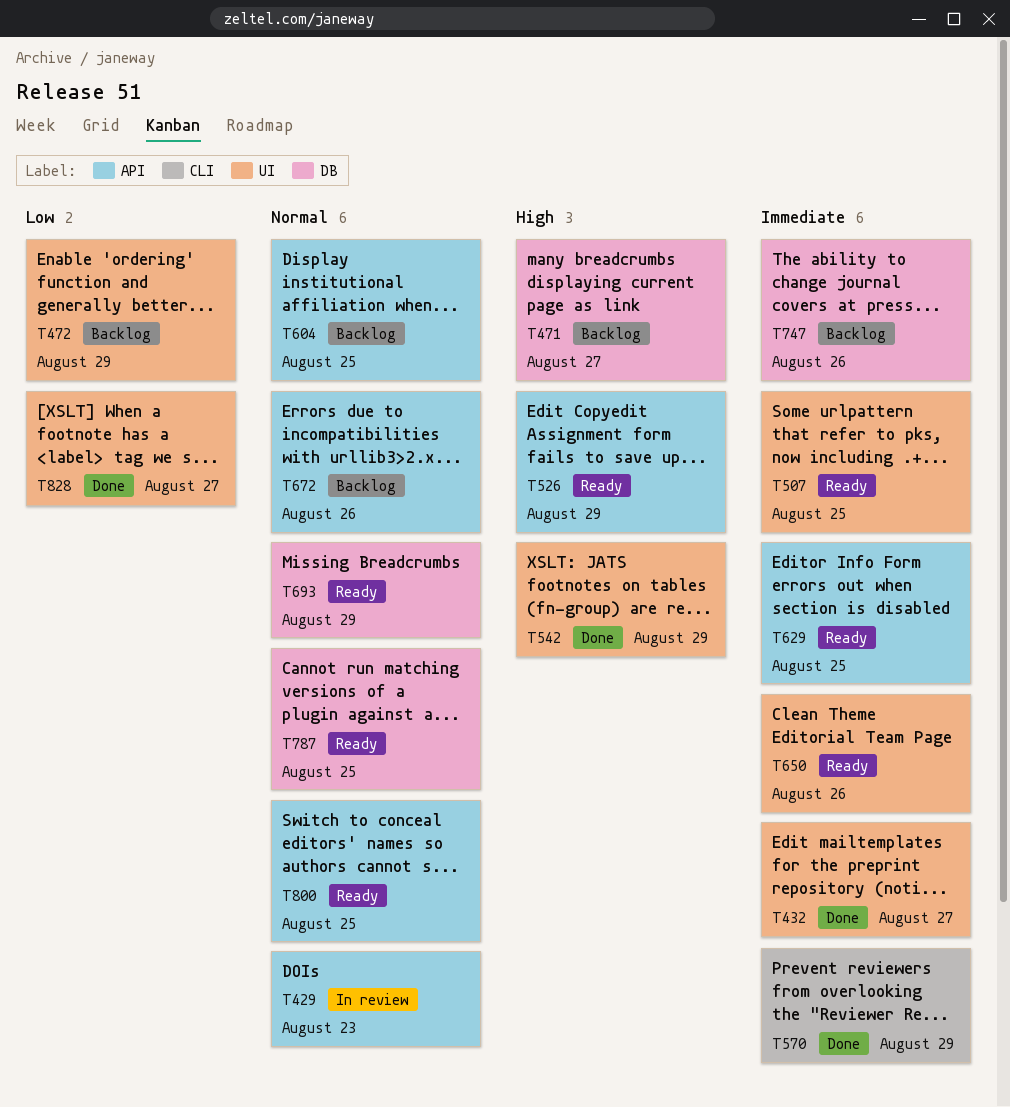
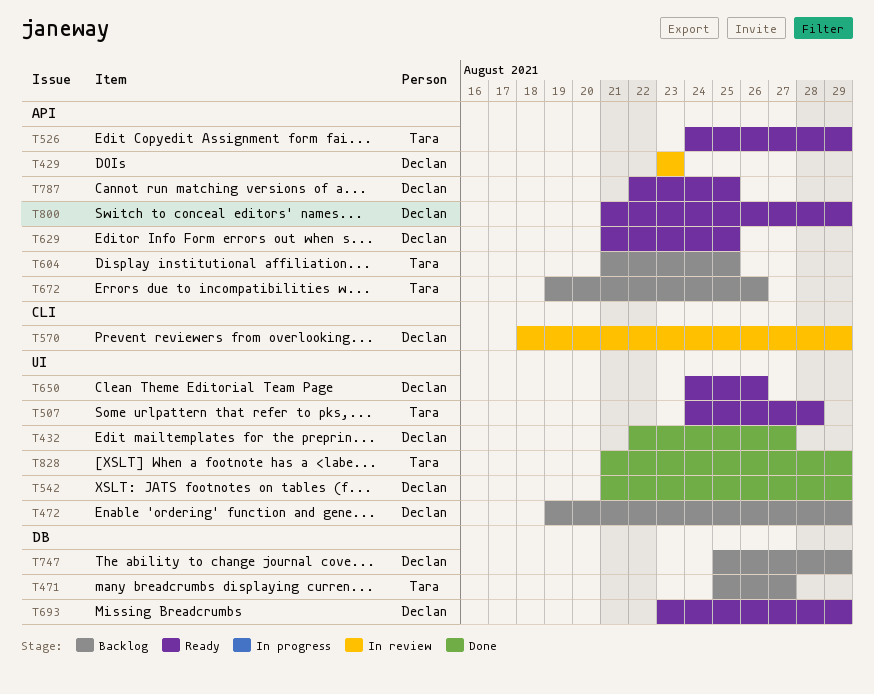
T507, due: Aug 25 -> Aug 28
T570, status: Done -> In review
T747, due: Aug 26 -> Aug 29
T787, label: DB -> API
T800, due: Aug 25 -> Aug 29
T828, due: Aug 27 -> Aug 29

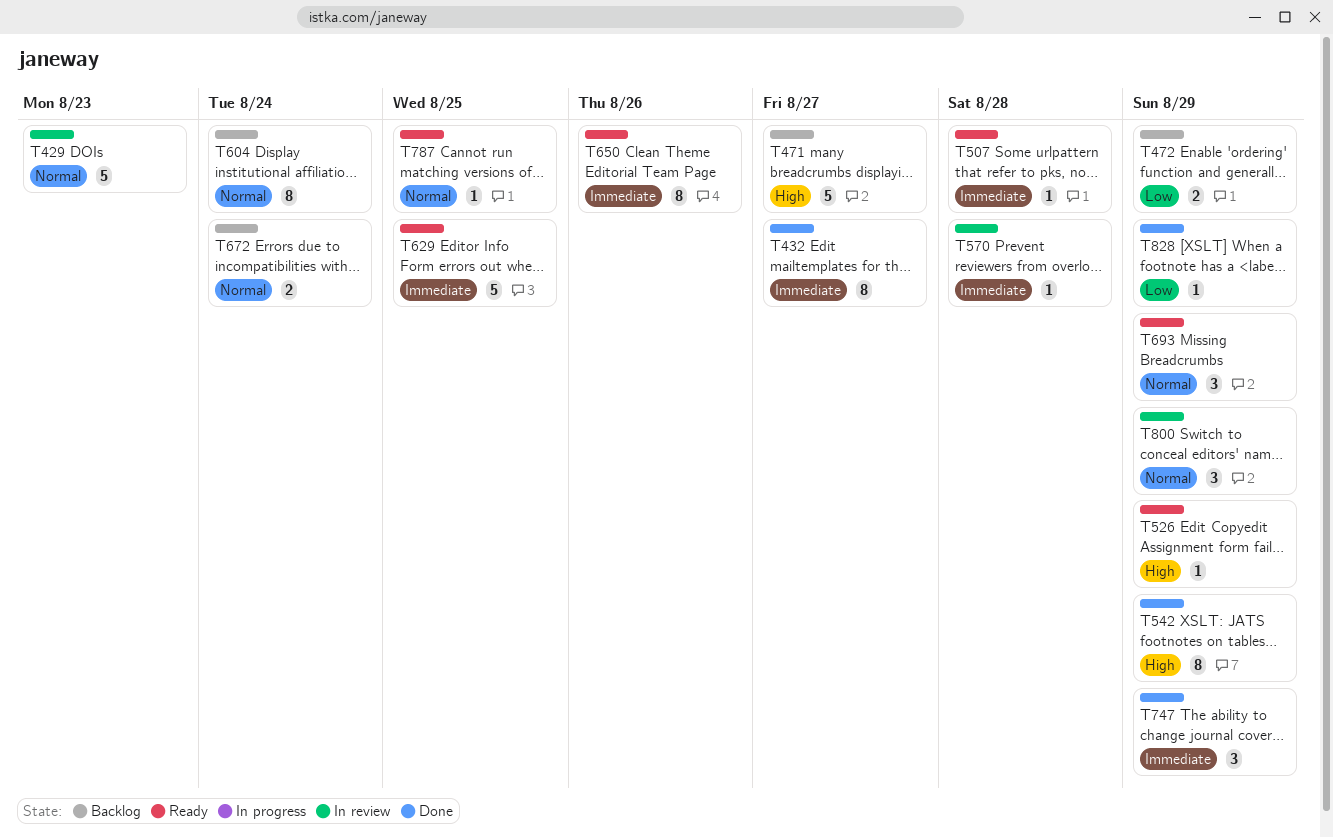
T570, due: Aug 29 -> Aug 28
T604, due: Aug 25 -> Aug 24
T672, due: Aug 26 -> Aug 24
T747, status: Backlog -> Done
T800, status: Ready -> In review

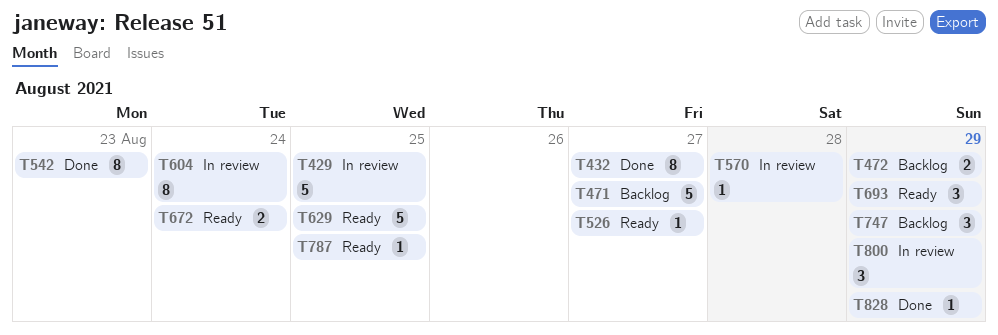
T429, due: Aug 23 -> Aug 25
T507: present -> none
T526, due: Aug 29 -> Aug 27
T542, due: Aug 29 -> Aug 23
T604, status: Backlog -> In review
T650: present -> none
T672, status: Backlog -> Ready
T747, status: Done -> Backlog

